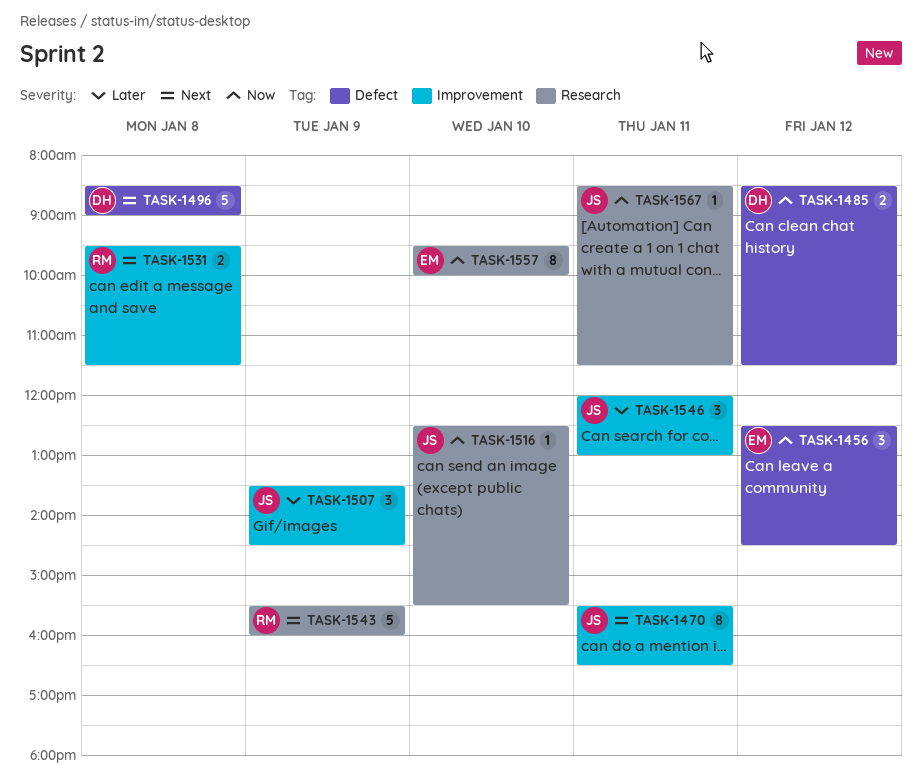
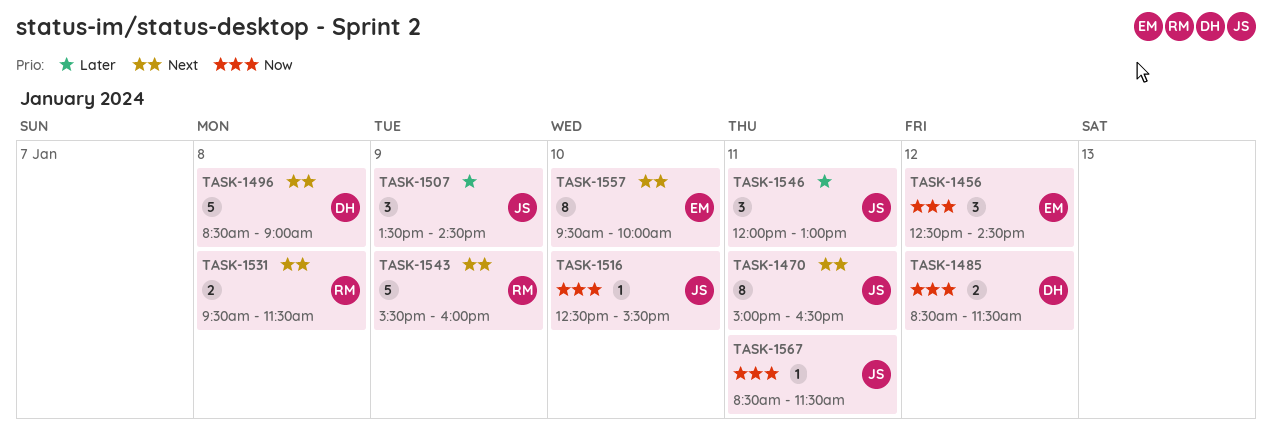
TASK-1470, begins: 15:30 -> 15:00
TASK-1557, priority: Now -> Next

